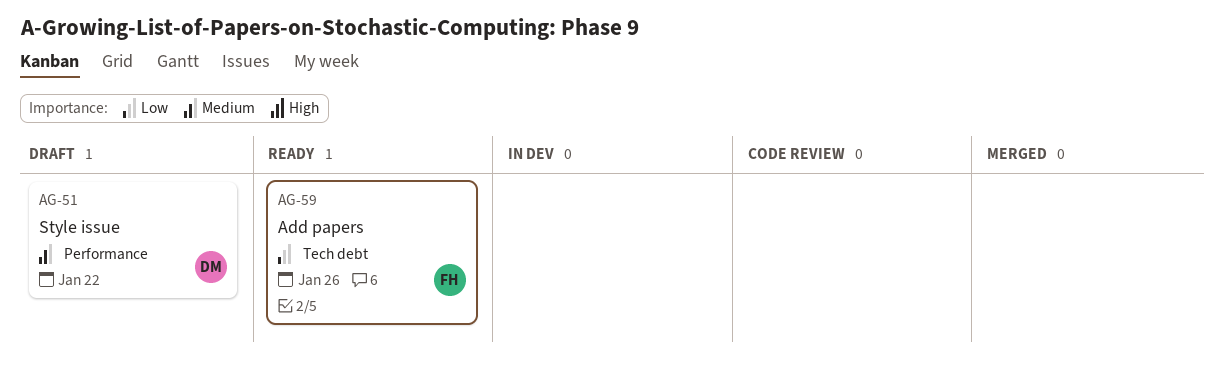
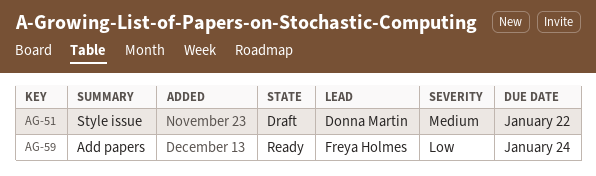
AG-59, due: Jan 26 -> Jan 24

